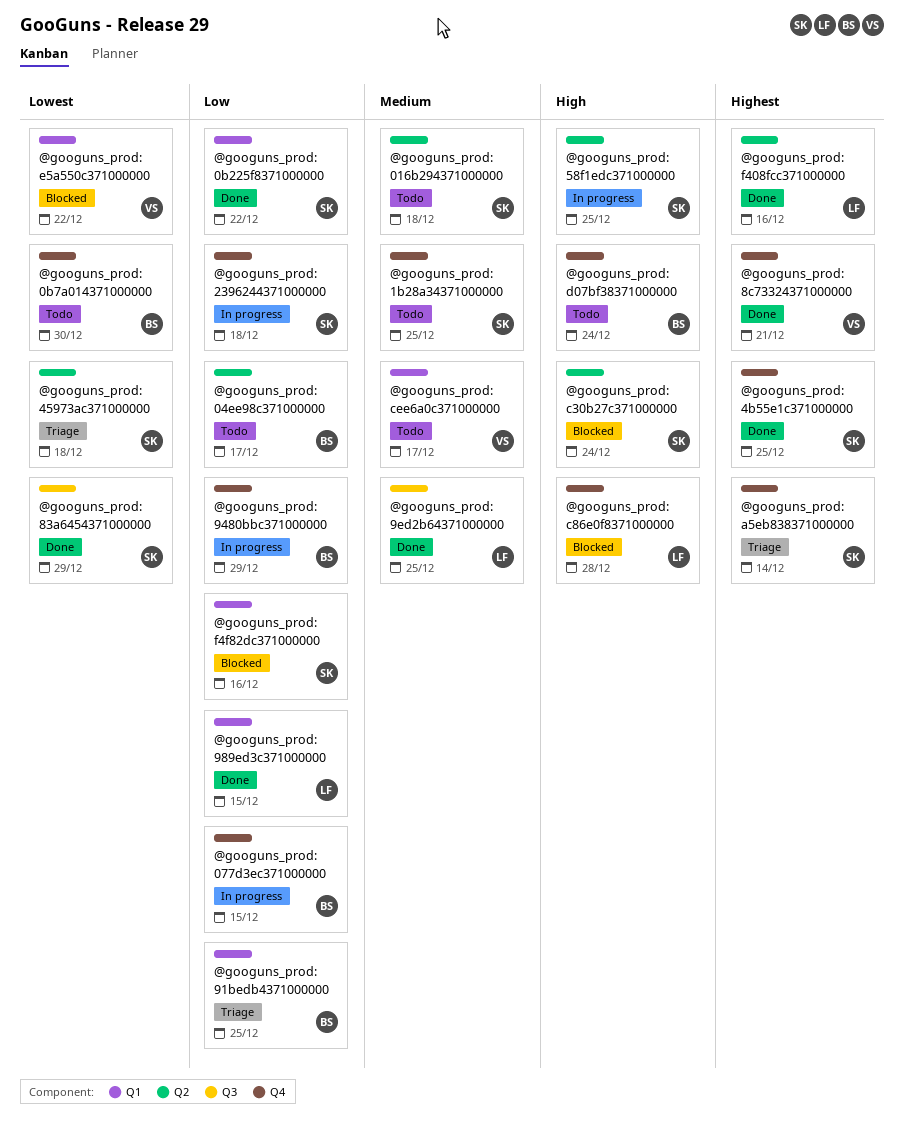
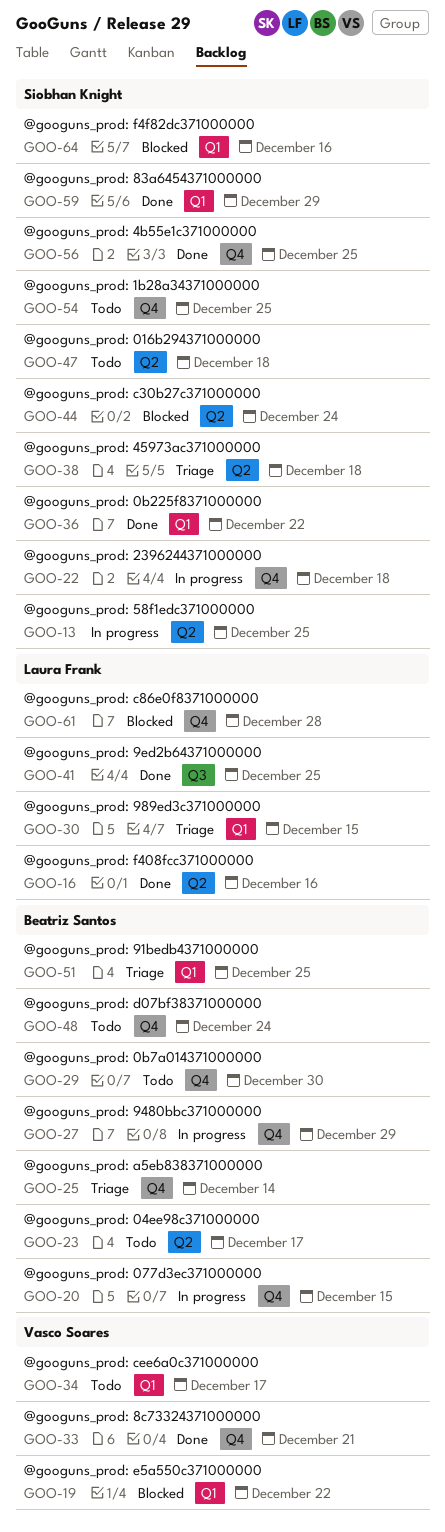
@googuns_prod: 83a6454371000000, label: Q3 -> Q1
@googuns_prod: 989ed3c371000000, status: Done -> Triage
@googuns_prod: a5eb838371000000, owner: Siobhan Knight -> Beatriz Santos

